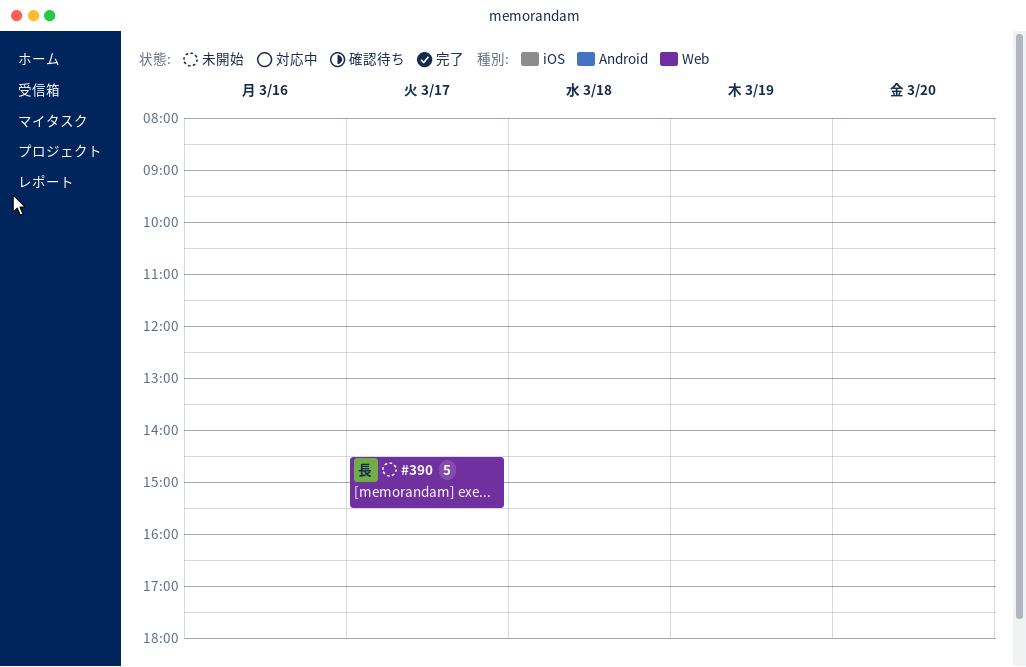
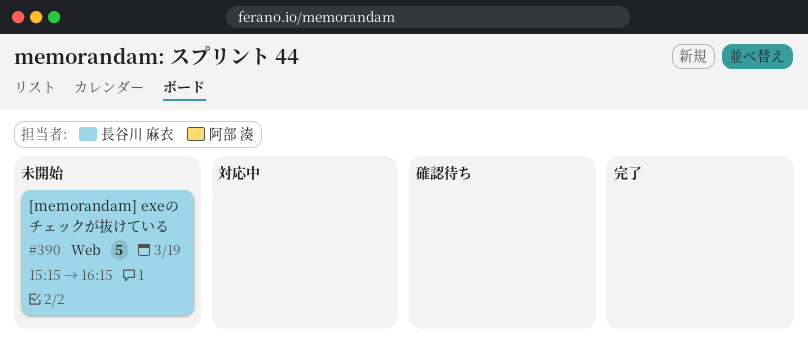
#390, day: Mar 17 -> Mar 19
#390, begins: 14:30 -> 15:15
#390, ends: 15:30 -> 16:15

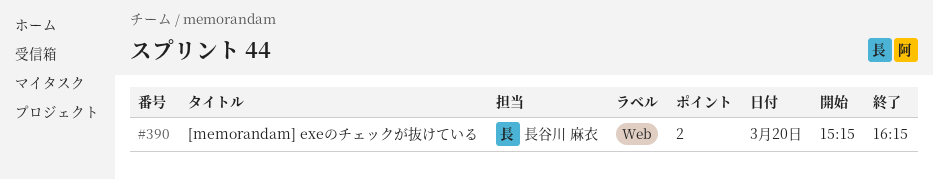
#390, estimate: 5 -> 2
#390, day: Mar 19 -> Mar 20

